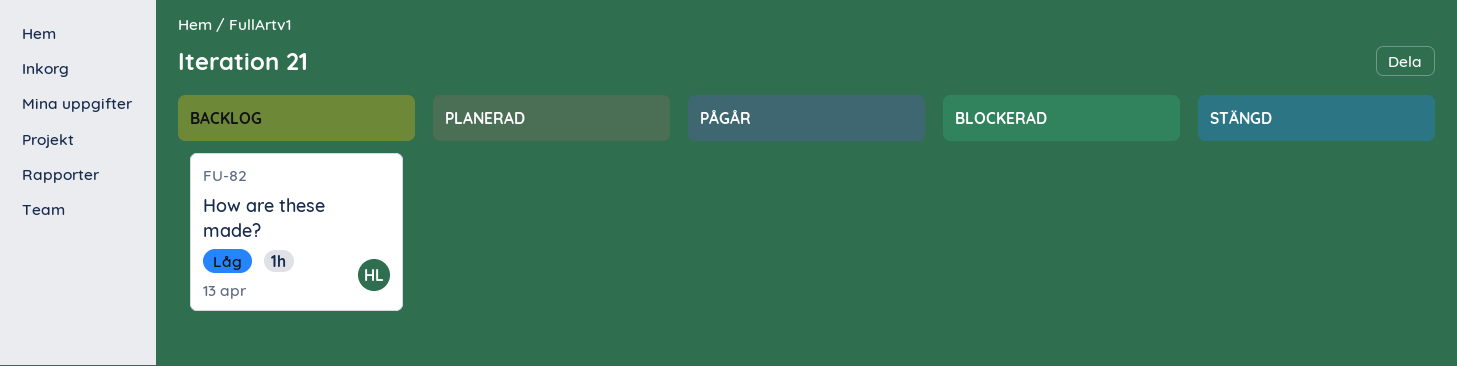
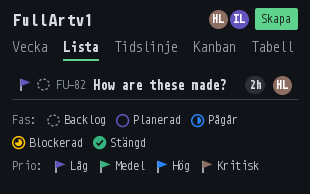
FU-82, estimate: 1h -> 2h

